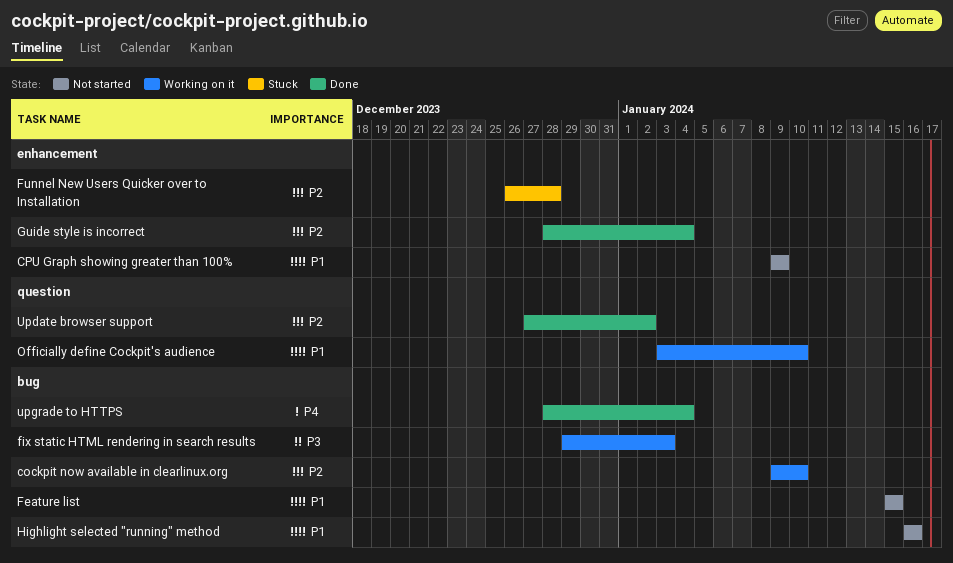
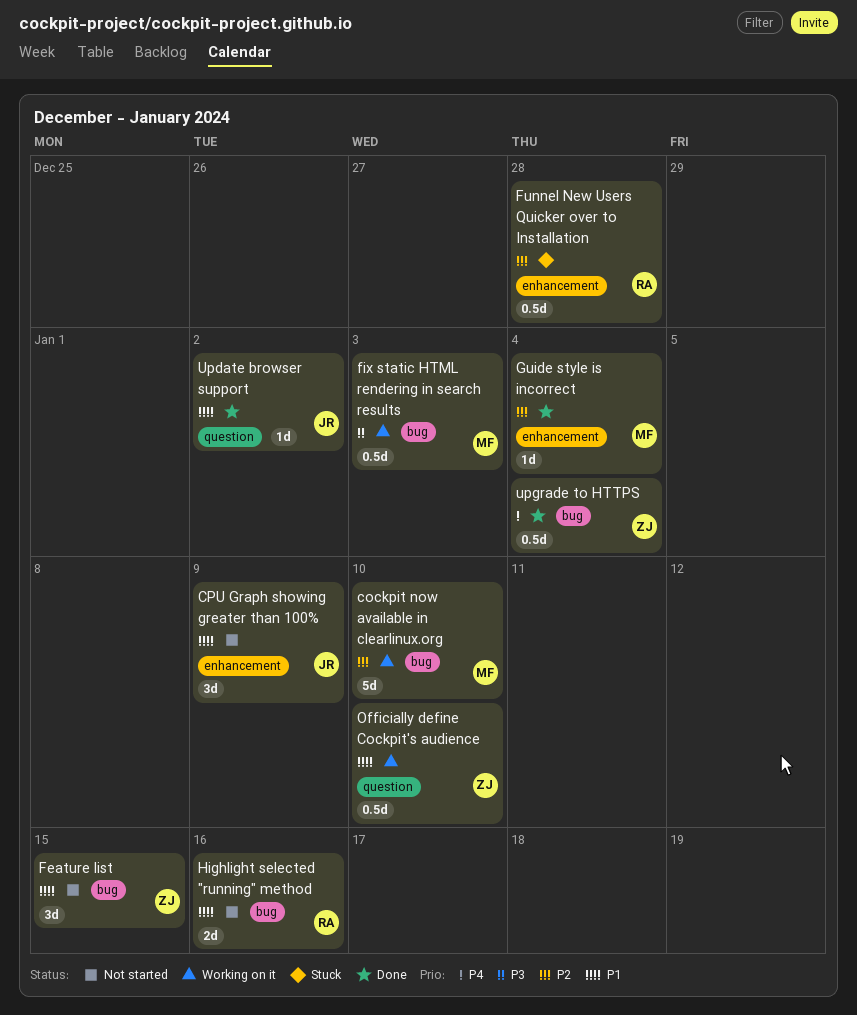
Update browser support, priority: P2 -> P1

